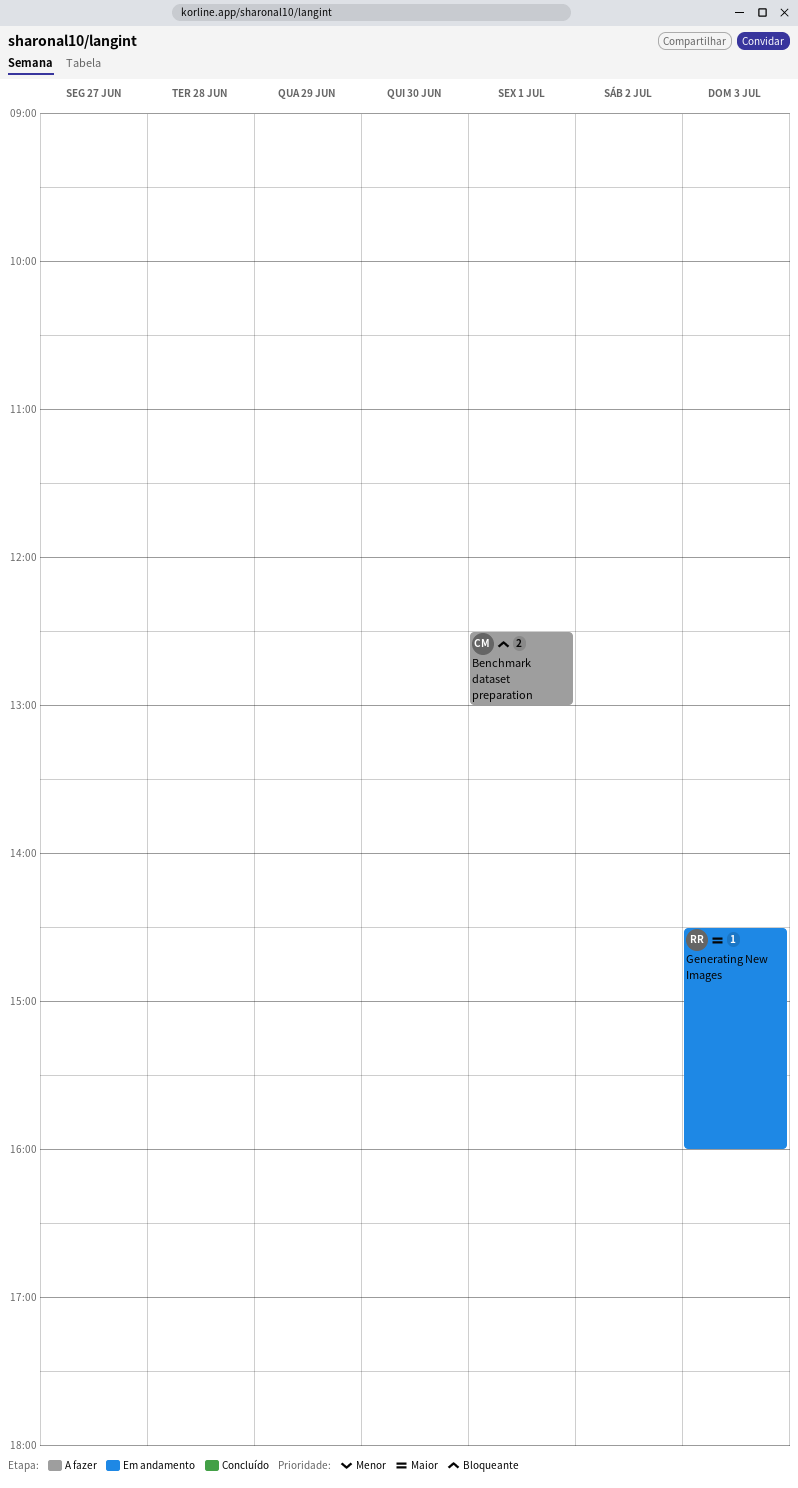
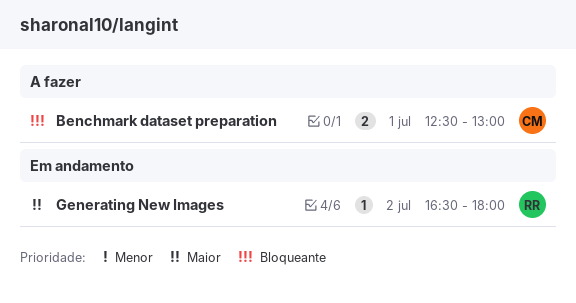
Generating New Images, day: Jul 3 -> Jul 2
Generating New Images, begins: 14:30 -> 16:30
Generating New Images, ends: 16:00 -> 18:00

